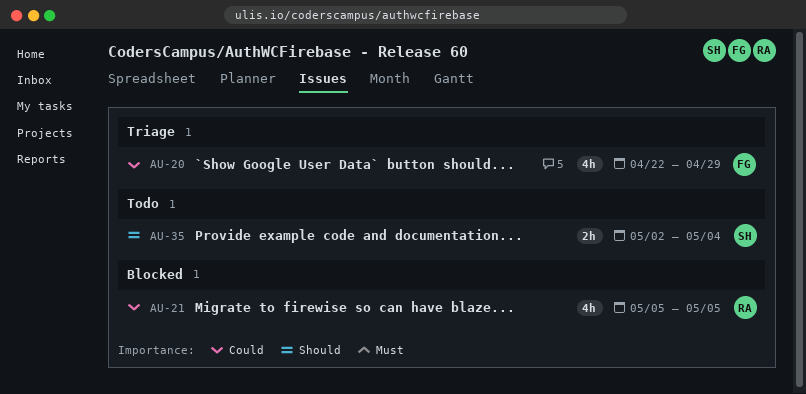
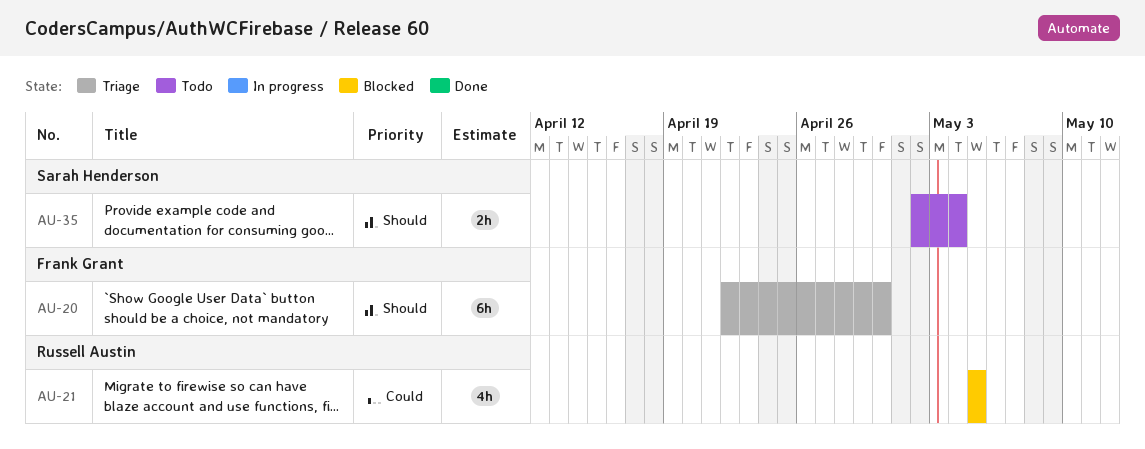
AU-20, priority: Could -> Should
AU-20, estimate: 4h -> 6h
AU-20, due: Apr 29 -> Apr 30

